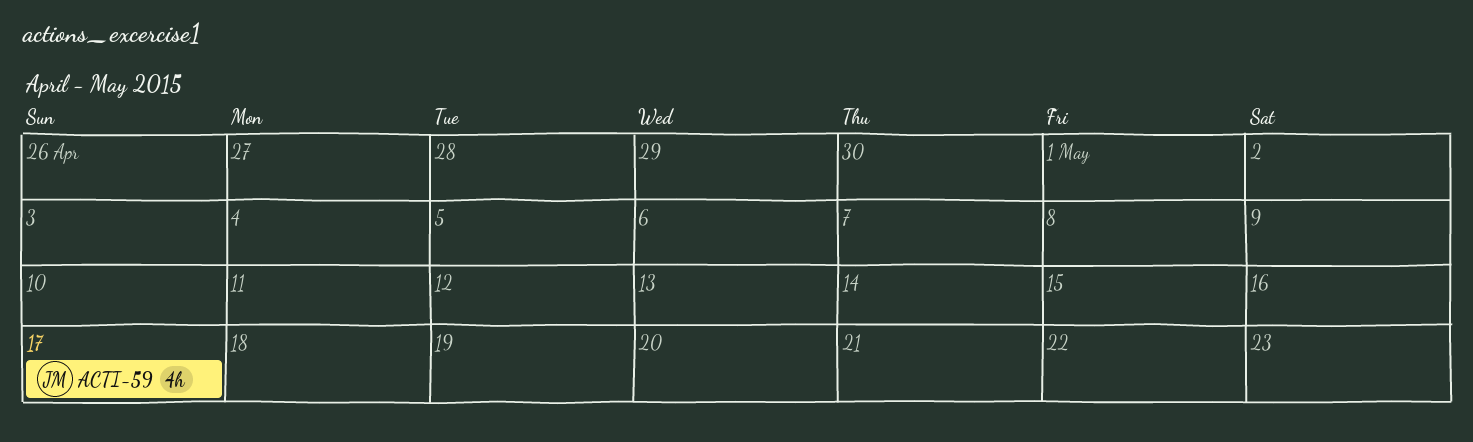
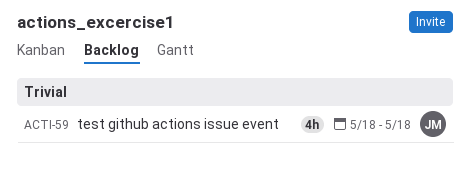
ACTI-59, start: May 17 -> May 18
ACTI-59, due: May 17 -> May 18

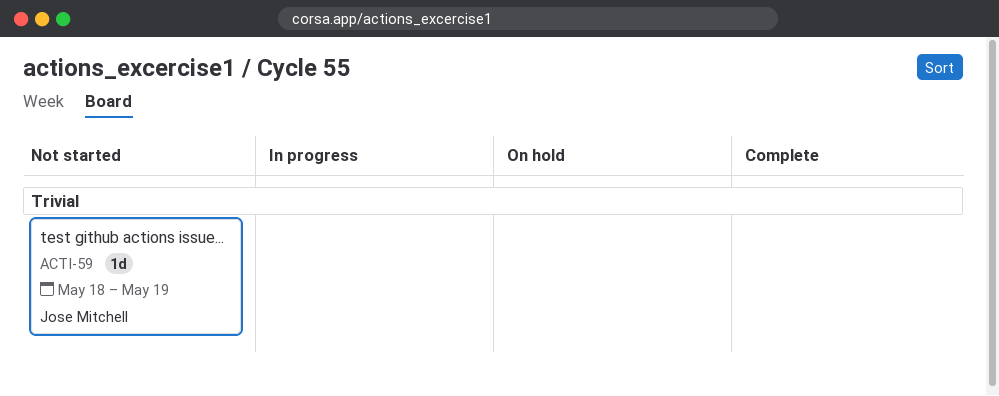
ACTI-59, estimate: 4h -> 1d
ACTI-59, due: May 18 -> May 19

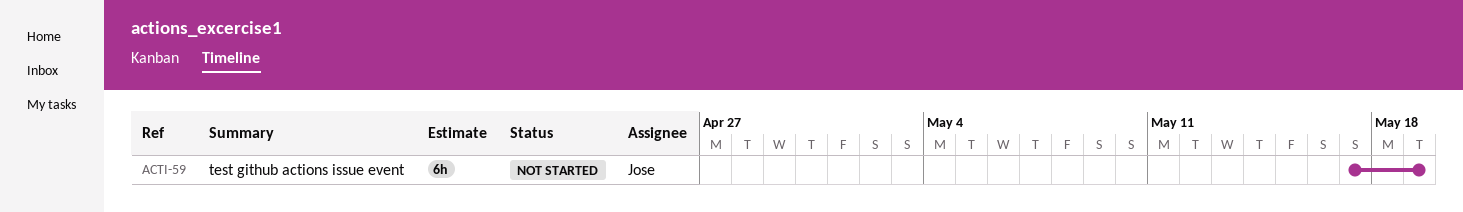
ACTI-59, estimate: 1d -> 6h
ACTI-59, start: May 18 -> May 17

